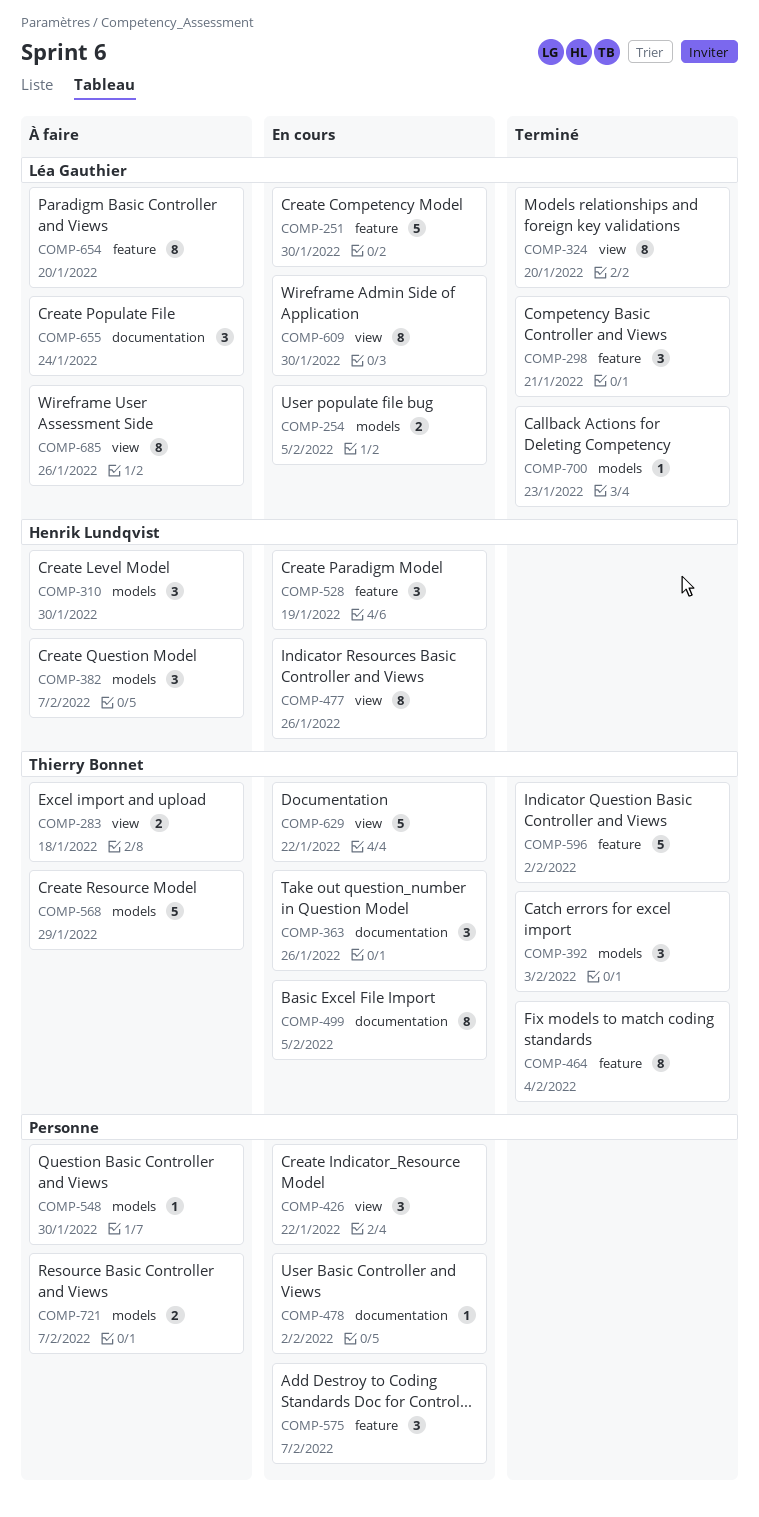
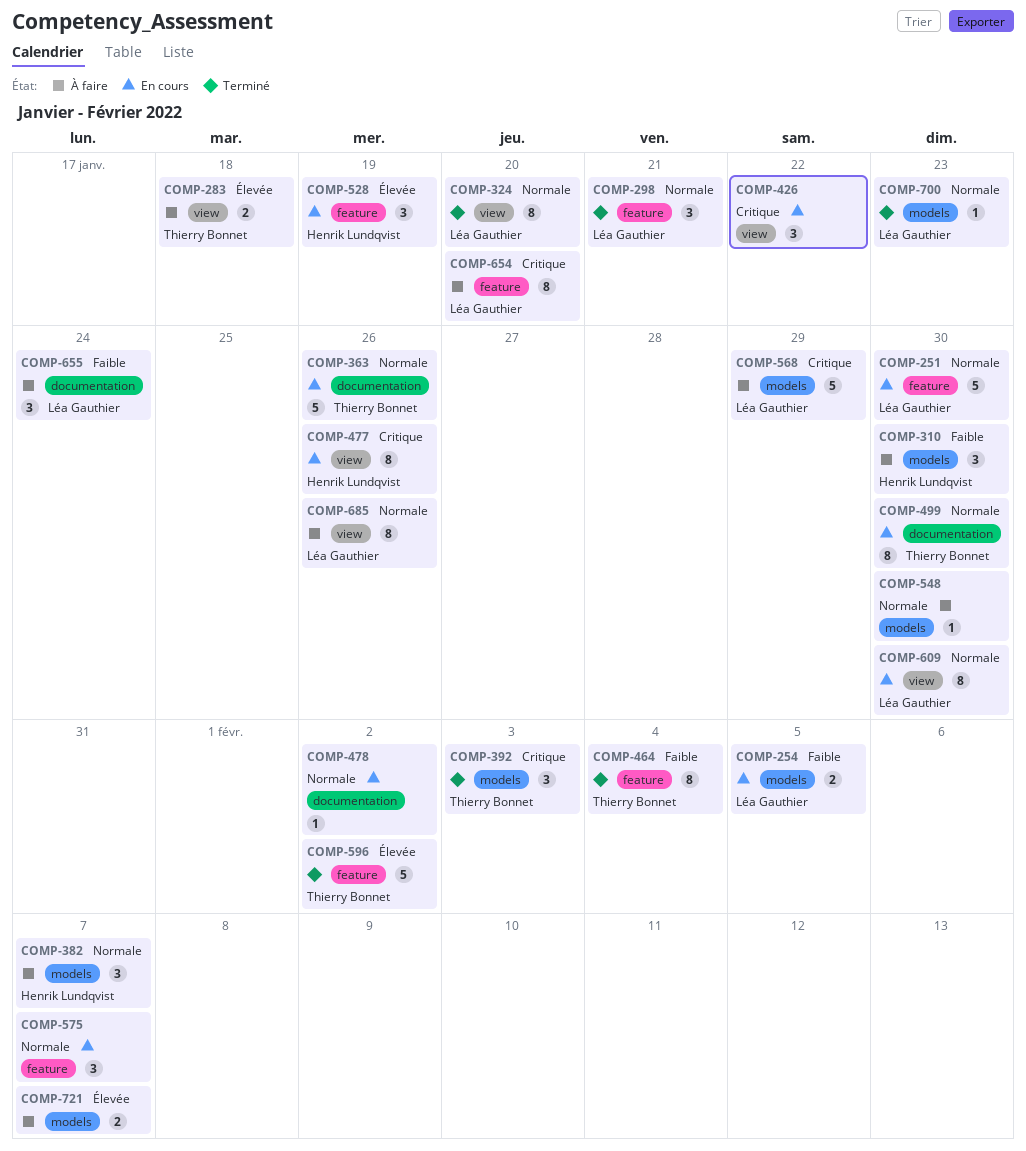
COMP-363, estimate: 3 -> 5
COMP-499, due: Feb 5 -> Jan 30
COMP-568, owner: Thierry Bonnet -> Léa Gauthier
COMP-629: present -> none

